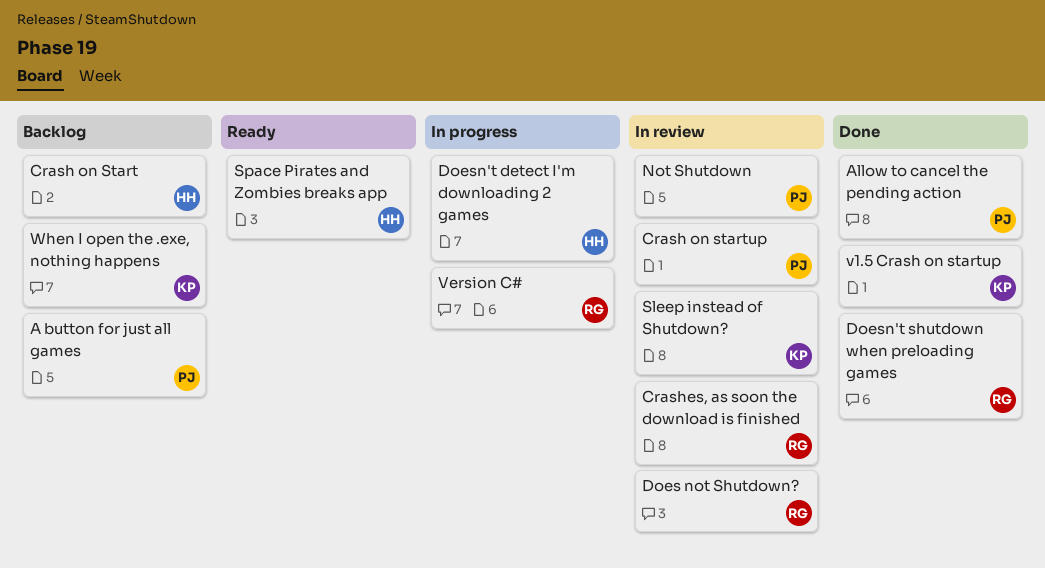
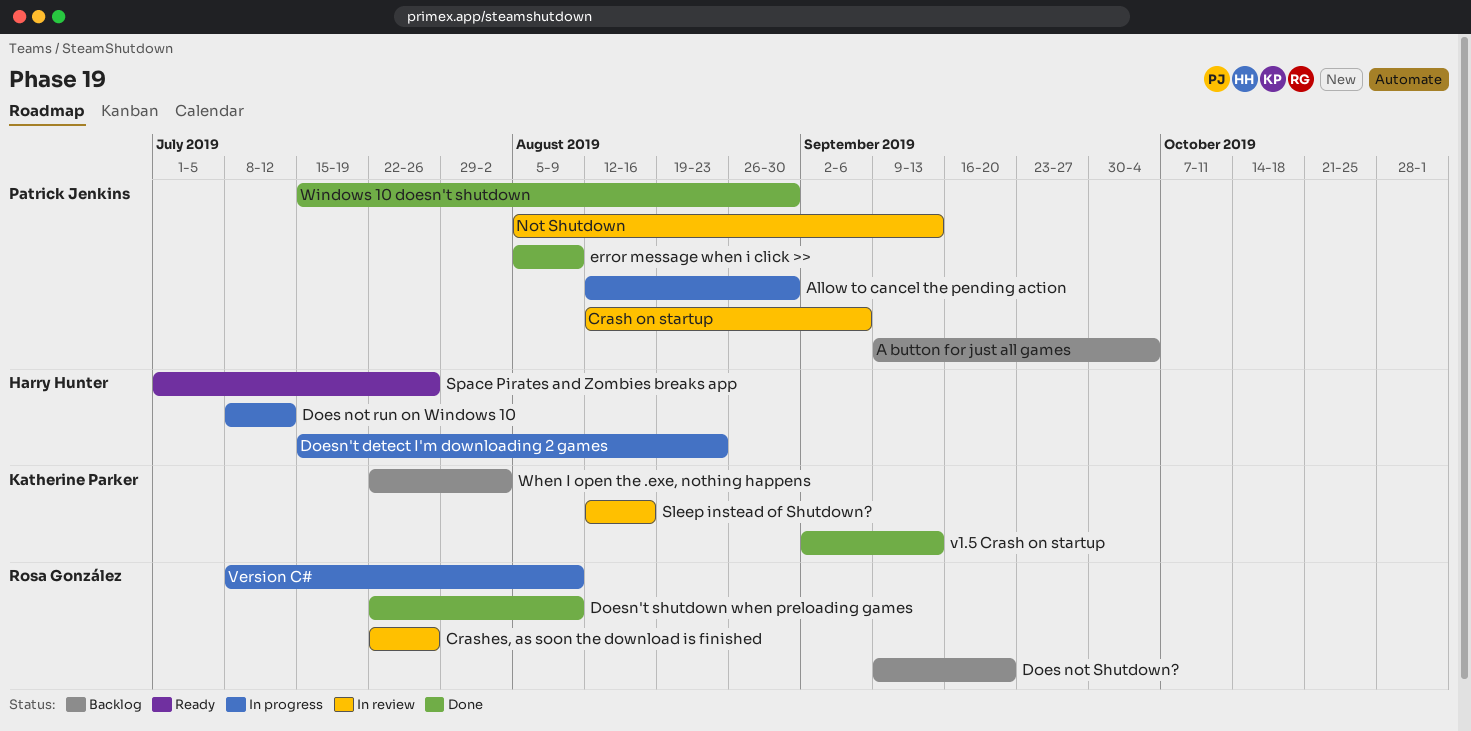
Allow to cancel the pending action, status: Done -> In progress
Crash on Start: present -> none
Does not run on Windows 10: none -> present
Does not Shutdown?, status: In review -> Backlog
error message when i click >>: none -> present
Windows 10 doesn't shutdown: none -> present

